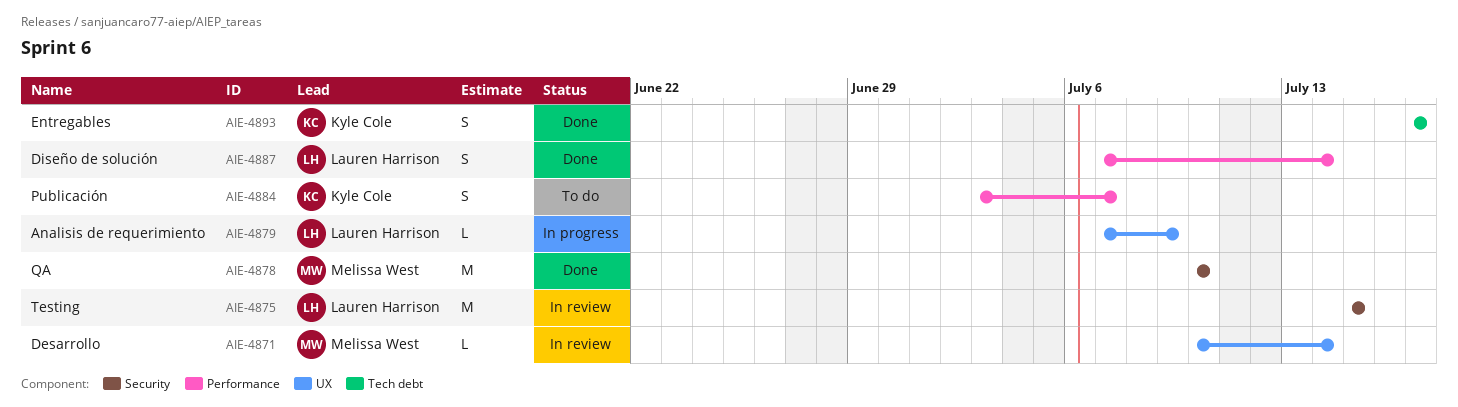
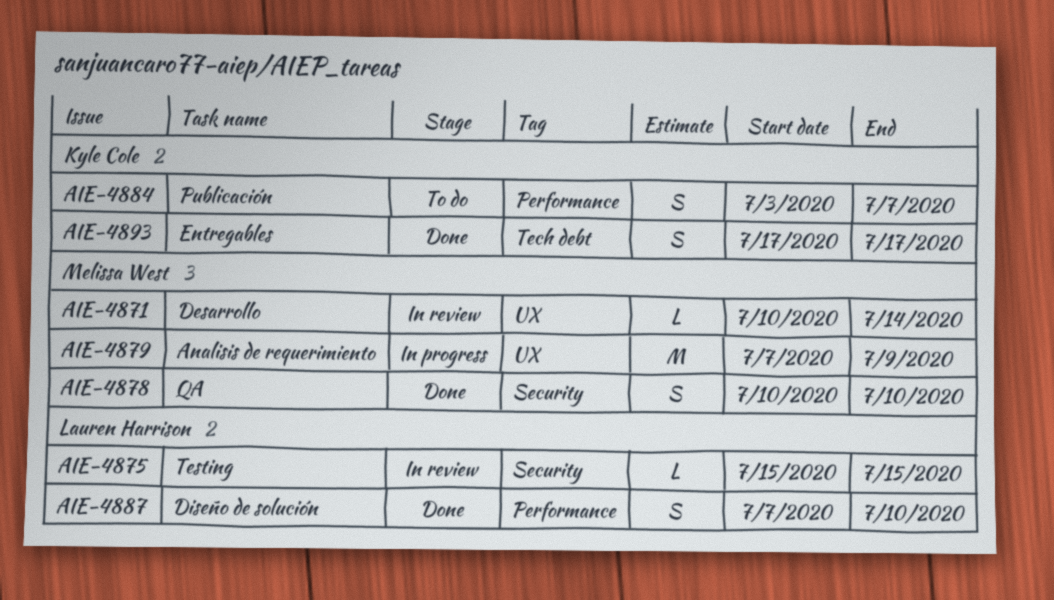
AIE-4875, estimate: M -> L
AIE-4878, estimate: M -> S
AIE-4879, owner: Lauren Harrison -> Melissa West
AIE-4879, estimate: L -> M
AIE-4887, due: Jul 14 -> Jul 10

